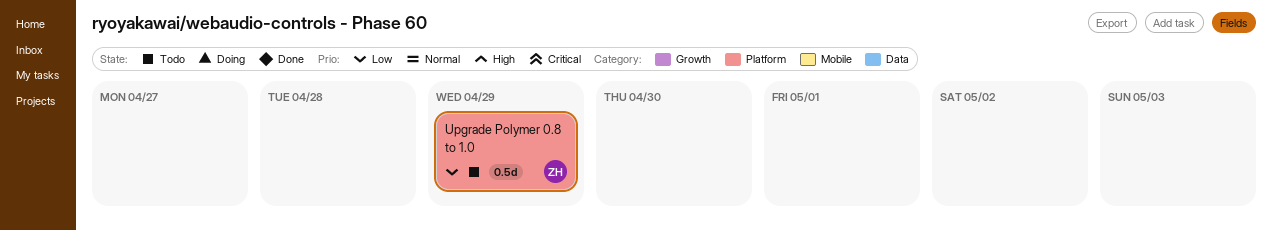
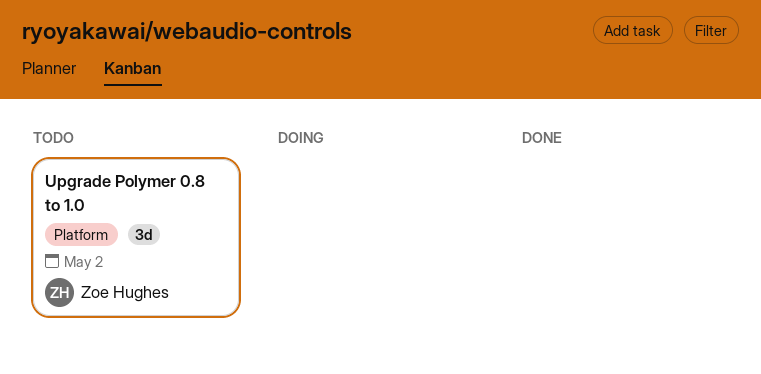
Upgrade Polymer 0.8 to 1.0, estimate: 0.5d -> 3d
Upgrade Polymer 0.8 to 1.0, due: Apr 29 -> May 2

